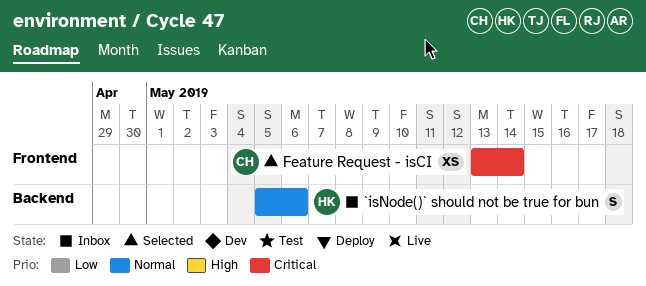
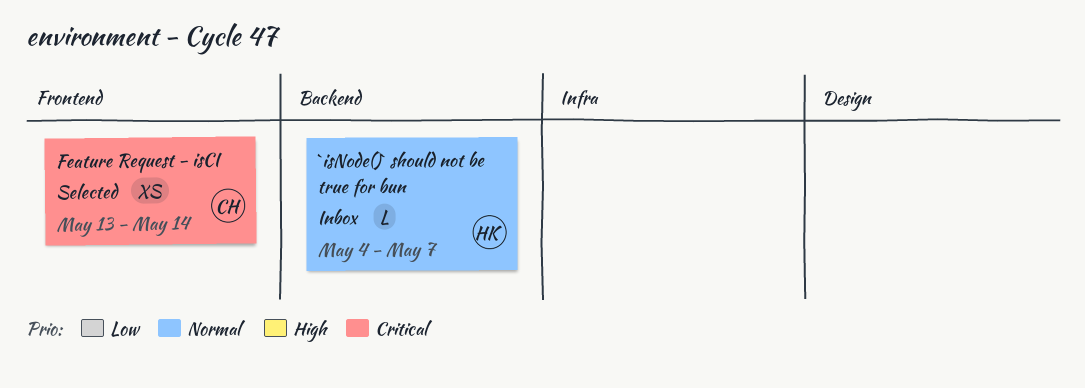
`isNode()` should not be true for bun, estimate: S -> L
`isNode()` should not be true for bun, start: May 5 -> May 4
`isNode()` should not be true for bun, due: May 6 -> May 7

